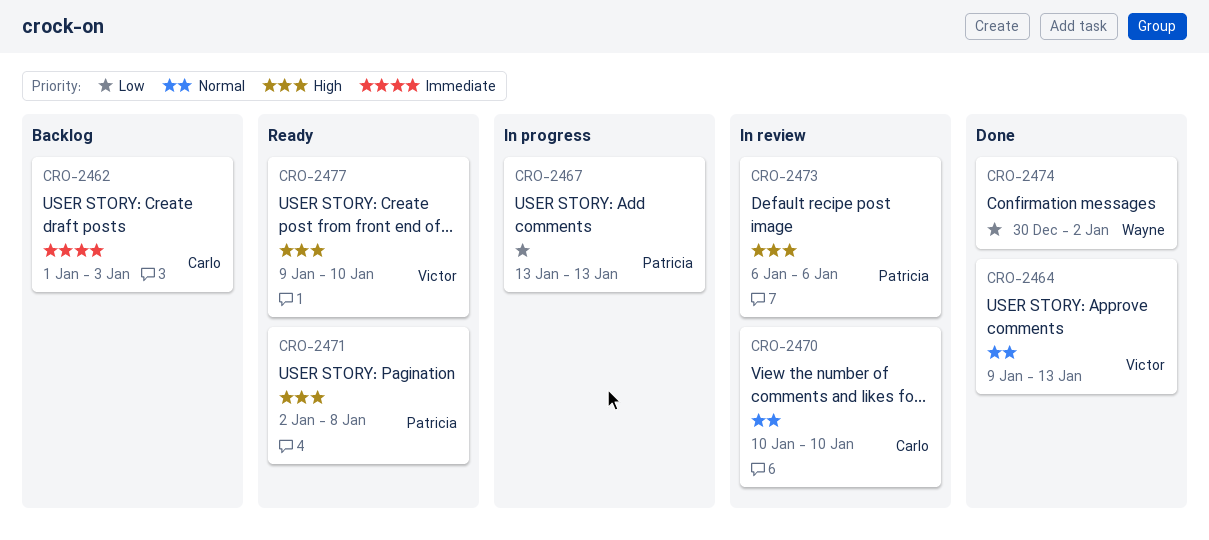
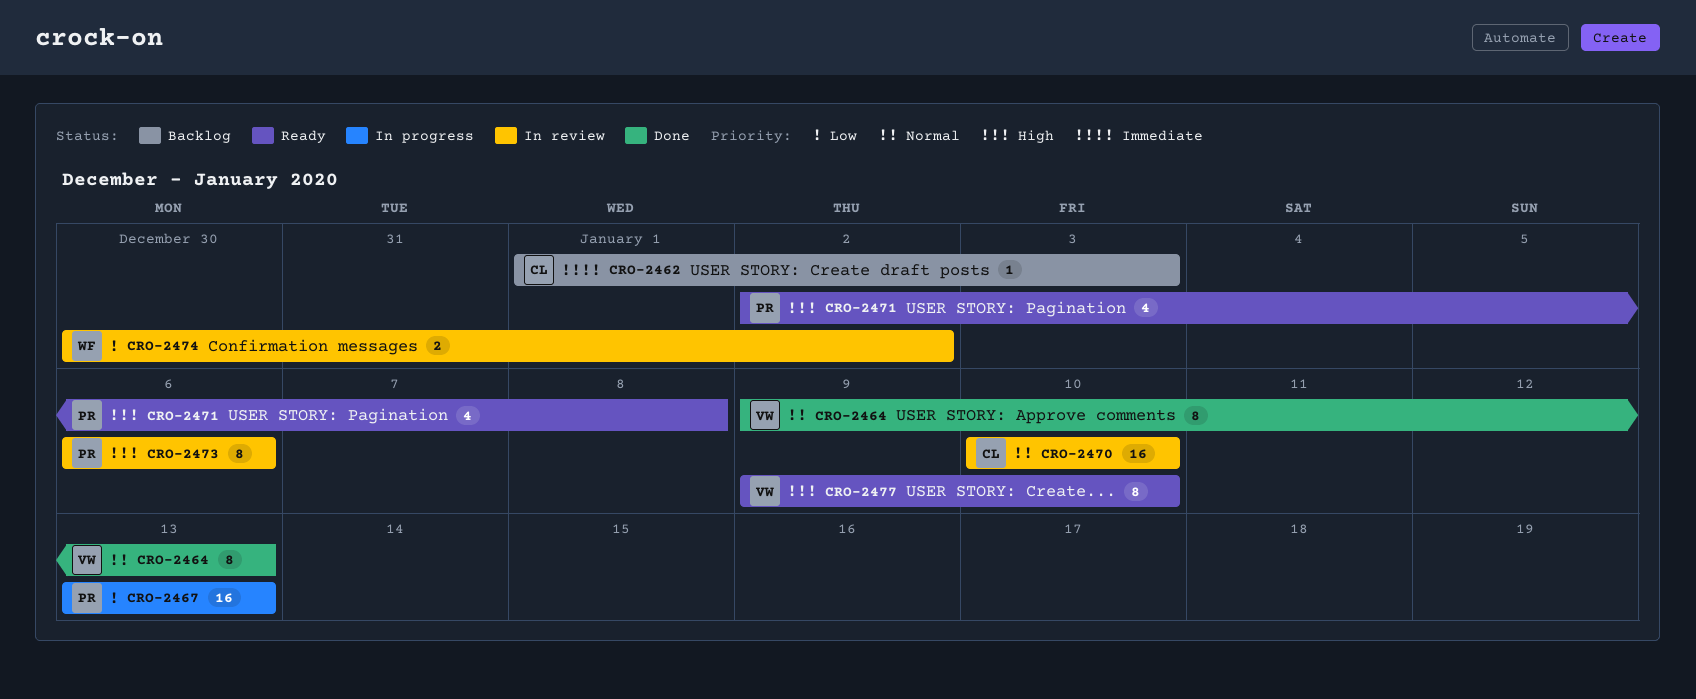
CRO-2474, status: Done -> In review

